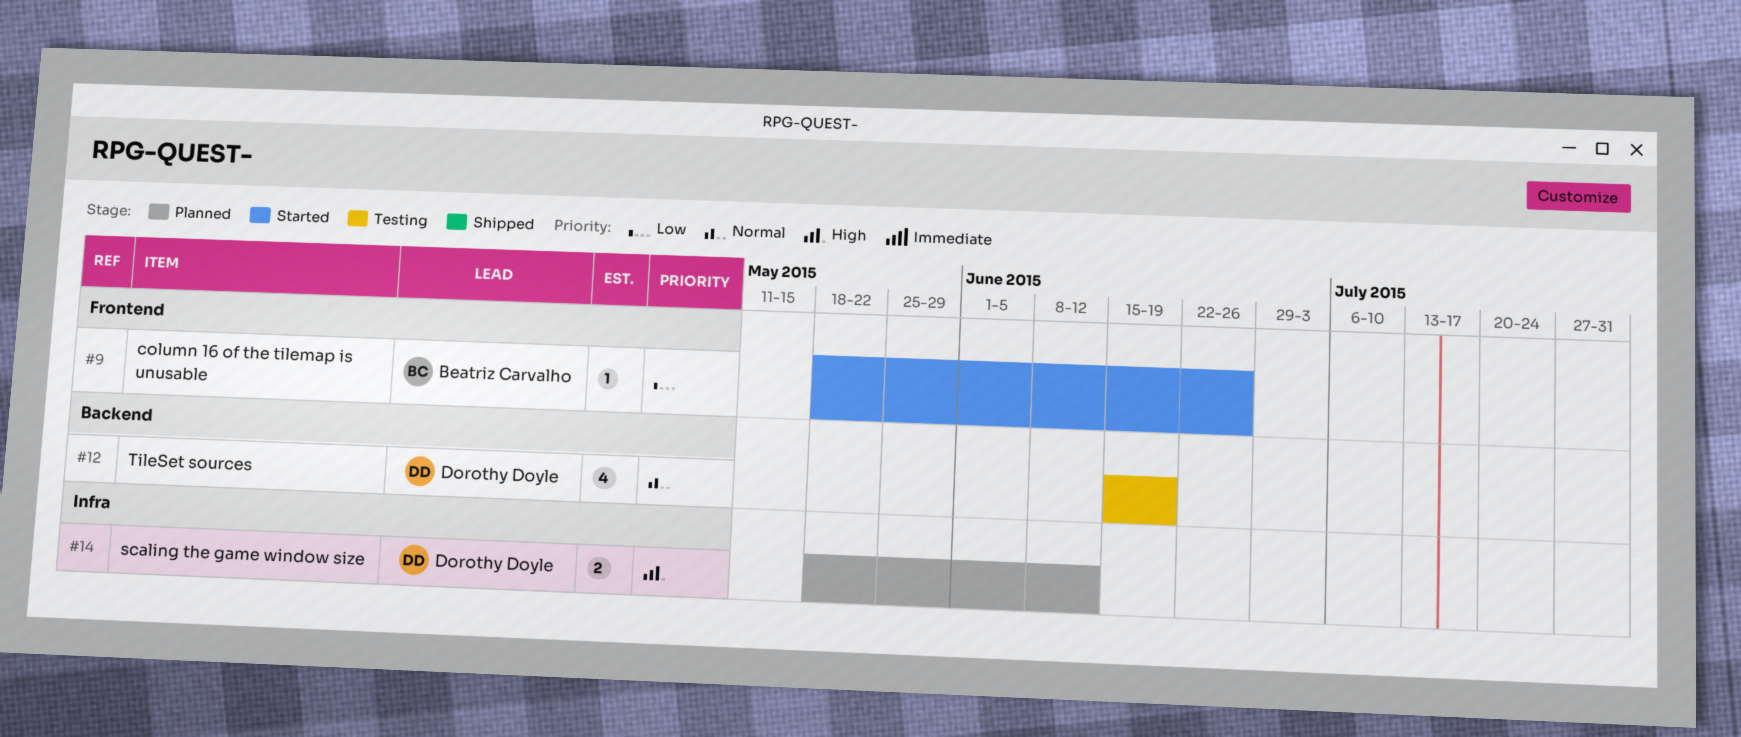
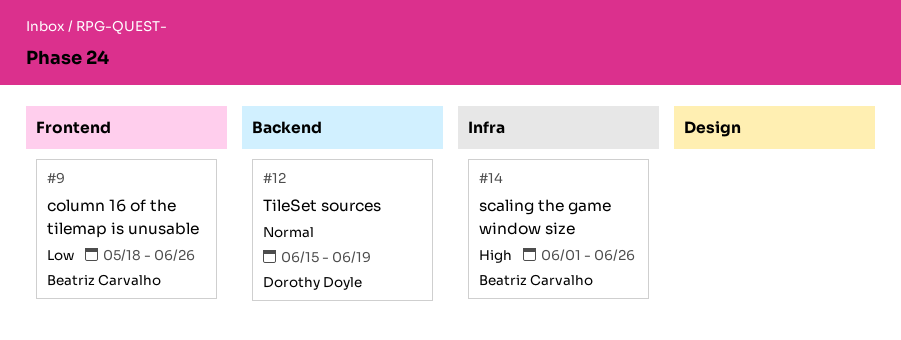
#14, owner: Dorothy Doyle -> Beatriz Carvalho
#14, start: May 18 -> Jun 1
#14, due: Jun 12 -> Jun 26

